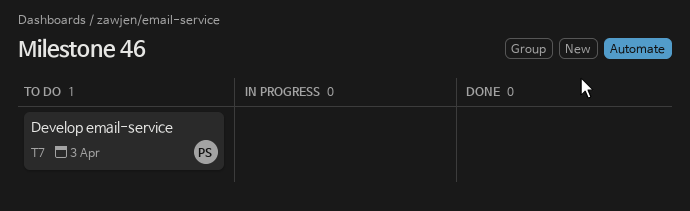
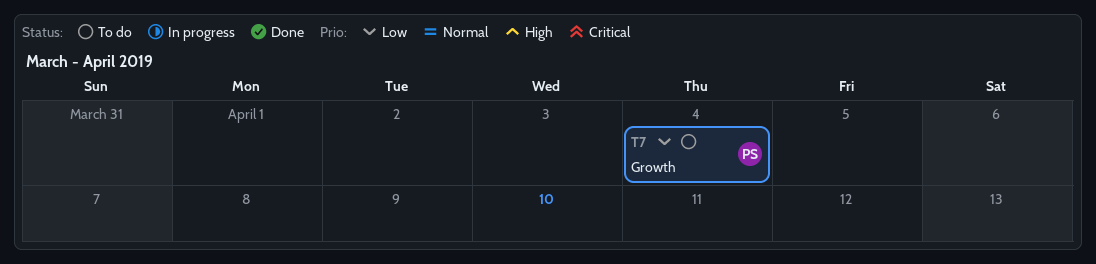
T7, due: Apr 3 -> Apr 4

